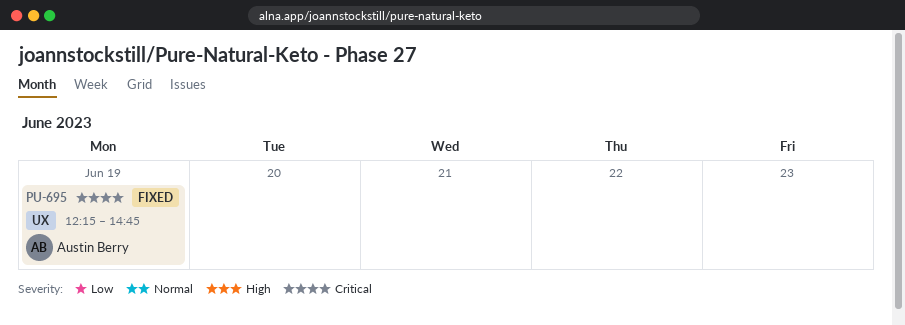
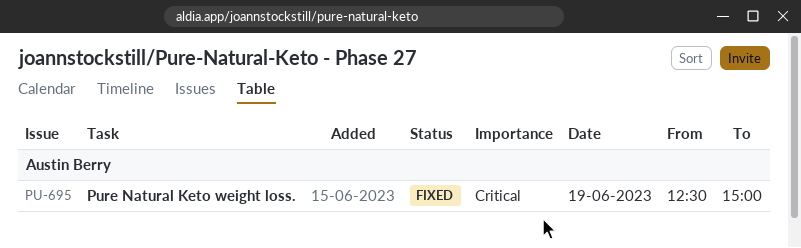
PU-695, begins: 12:15 -> 12:30
PU-695, ends: 14:45 -> 15:00

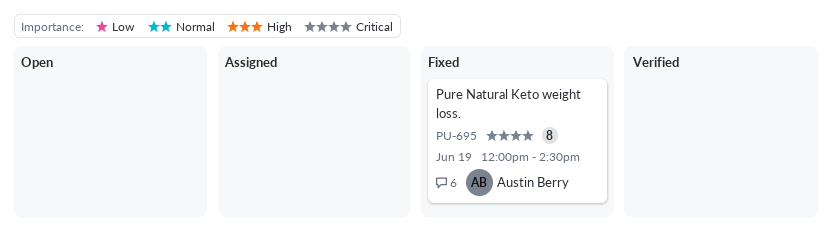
PU-695, begins: 12:30 -> 12:00
PU-695, ends: 15:00 -> 14:30

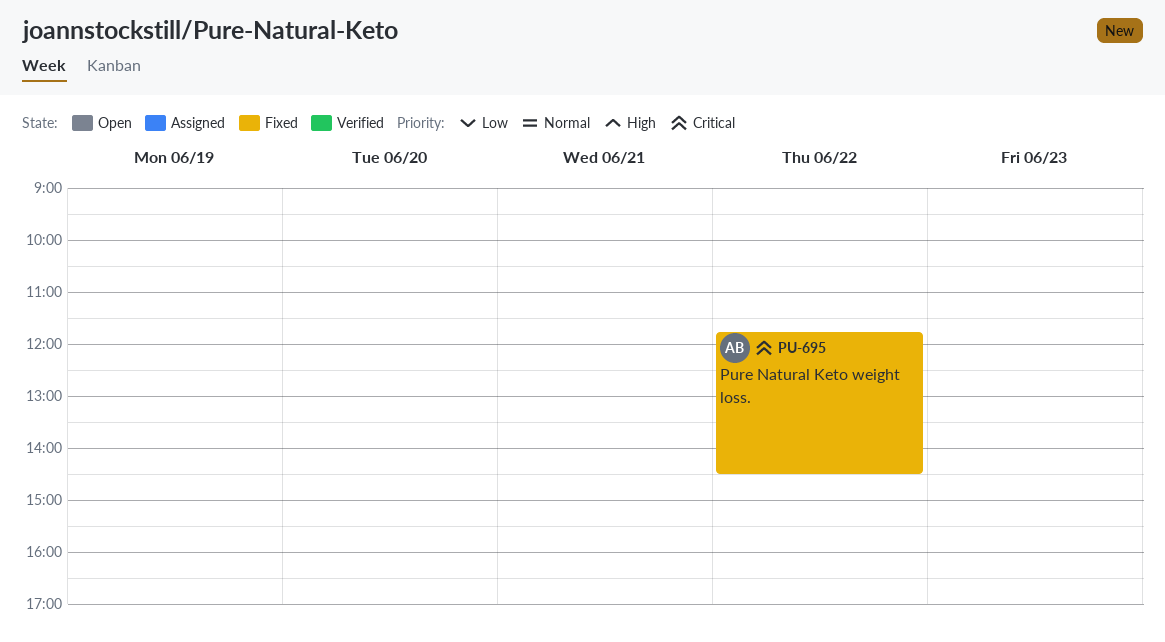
PU-695, day: Jun 19 -> Jun 22
PU-695, begins: 12:00 -> 11:45

